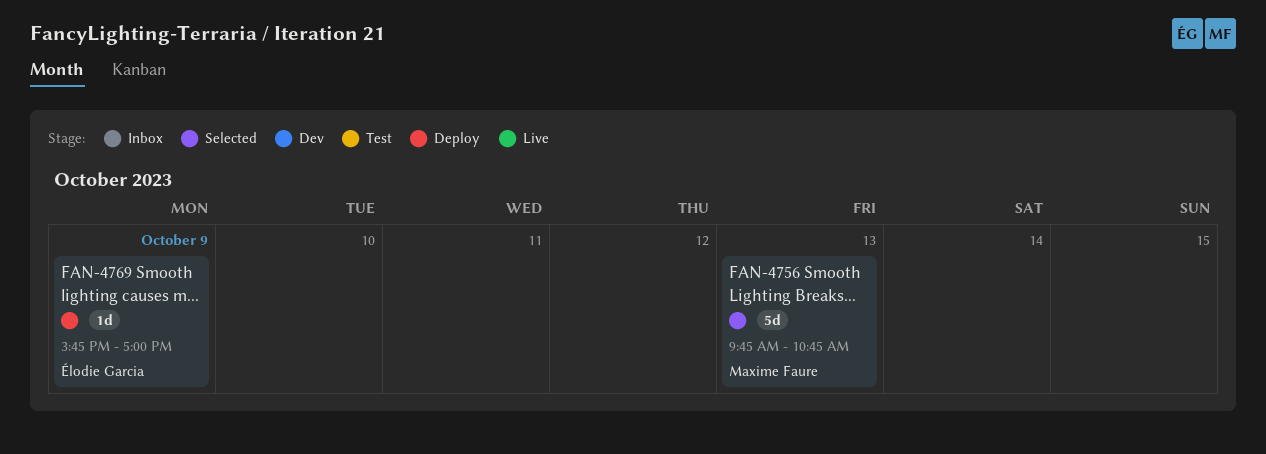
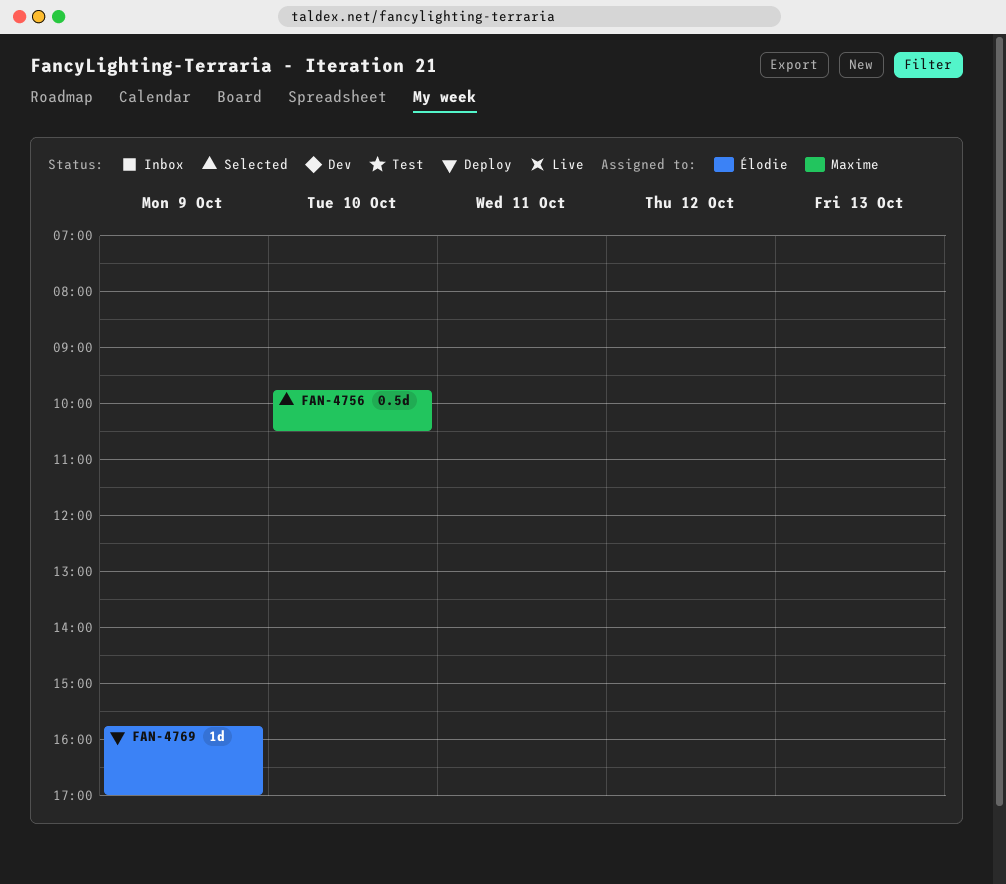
FAN-4756, estimate: 5d -> 0.5d
FAN-4756, day: Oct 13 -> Oct 10
FAN-4756, ends: 10:45 -> 10:30

